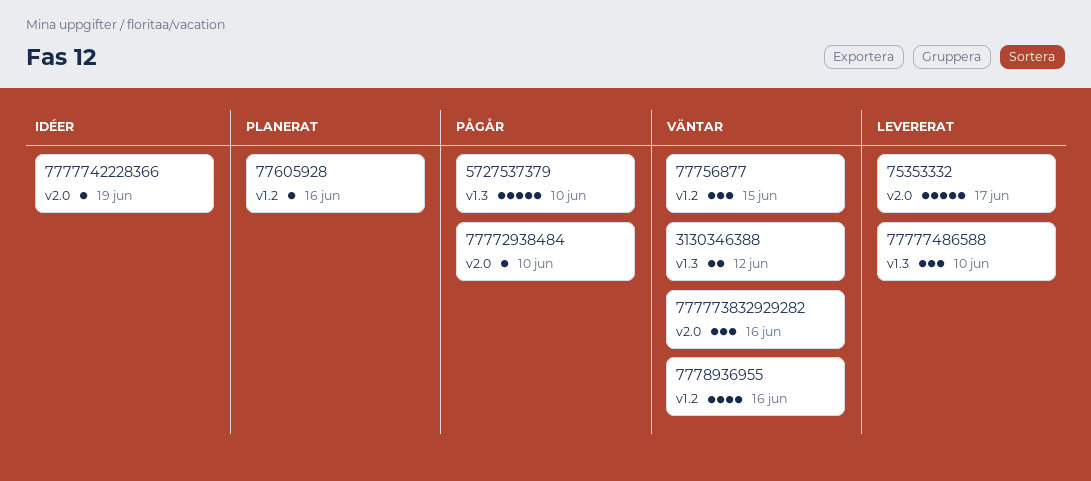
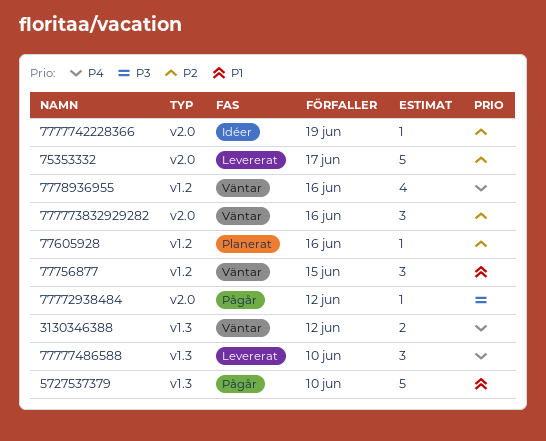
77772938484, due: Jun 10 -> Jun 12

